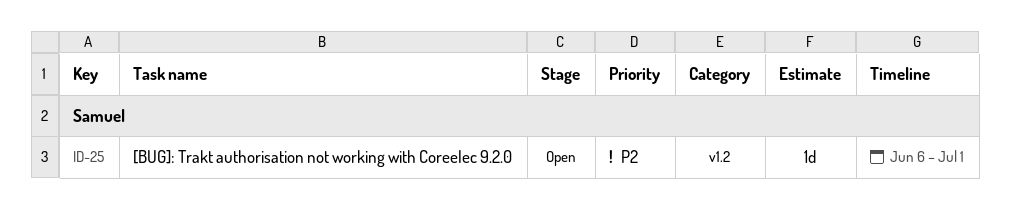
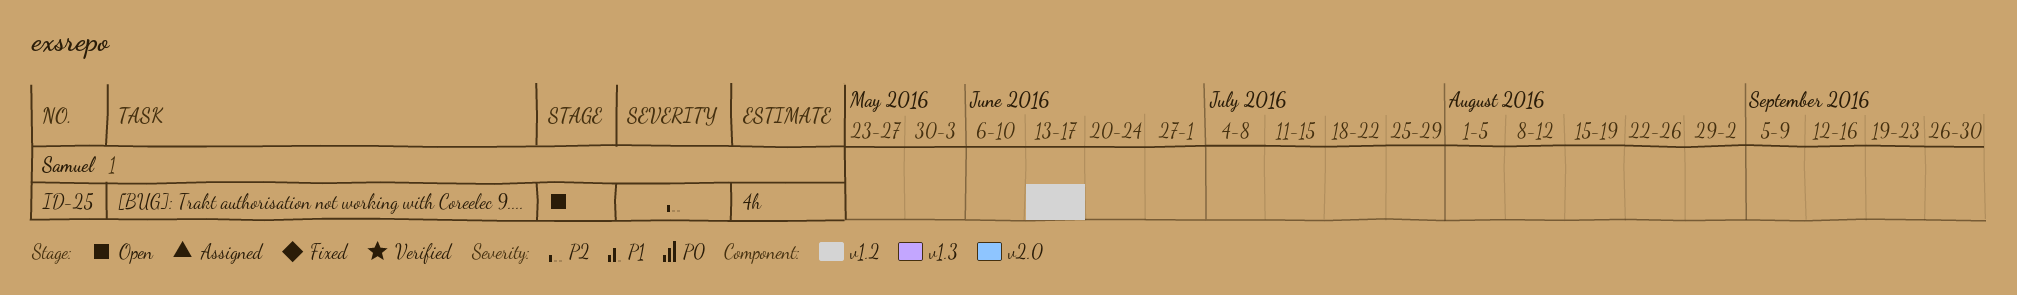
ID-25, estimate: 1d -> 4h
ID-25, start: Jun 6 -> Jun 13
ID-25, due: Jul 1 -> Jun 17

